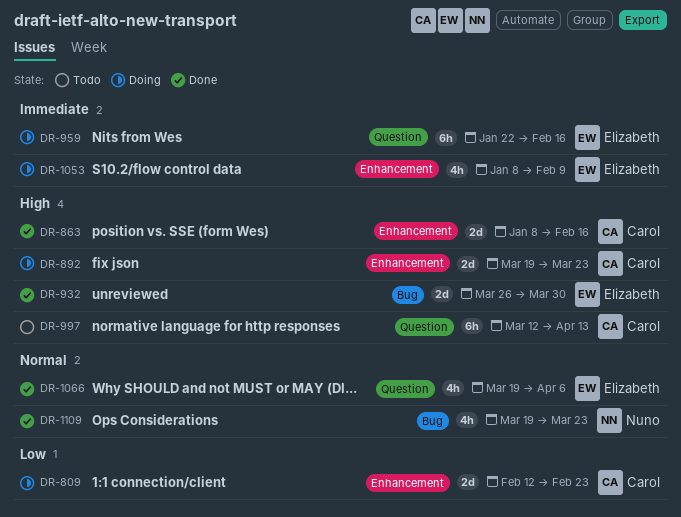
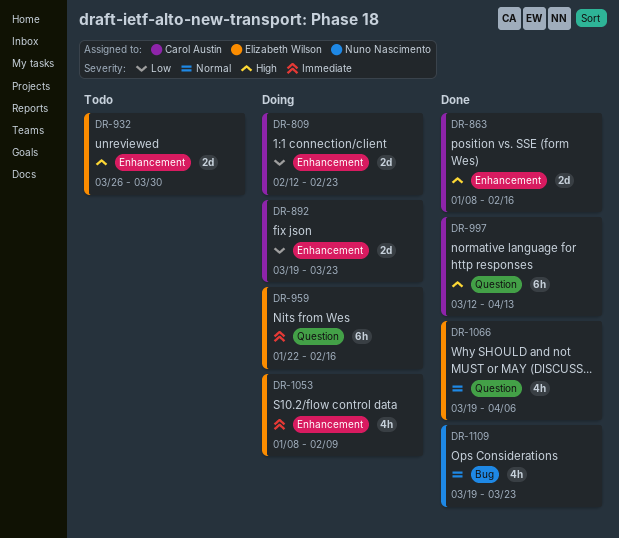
DR-892, priority: High -> Low
DR-932, status: Done -> Todo
DR-932, label: Bug -> Enhancement
DR-997, status: Todo -> Done

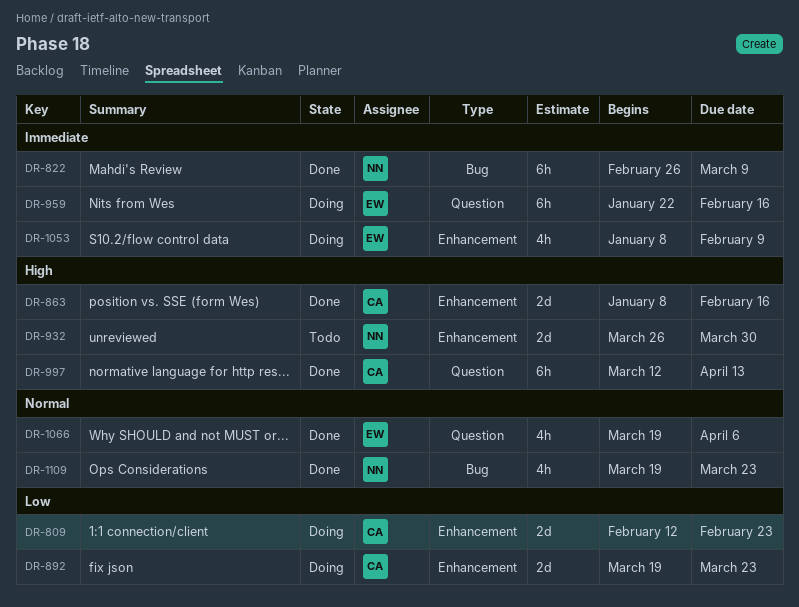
DR-822: none -> present
DR-932, owner: Elizabeth Wilson -> Nuno Nascimento

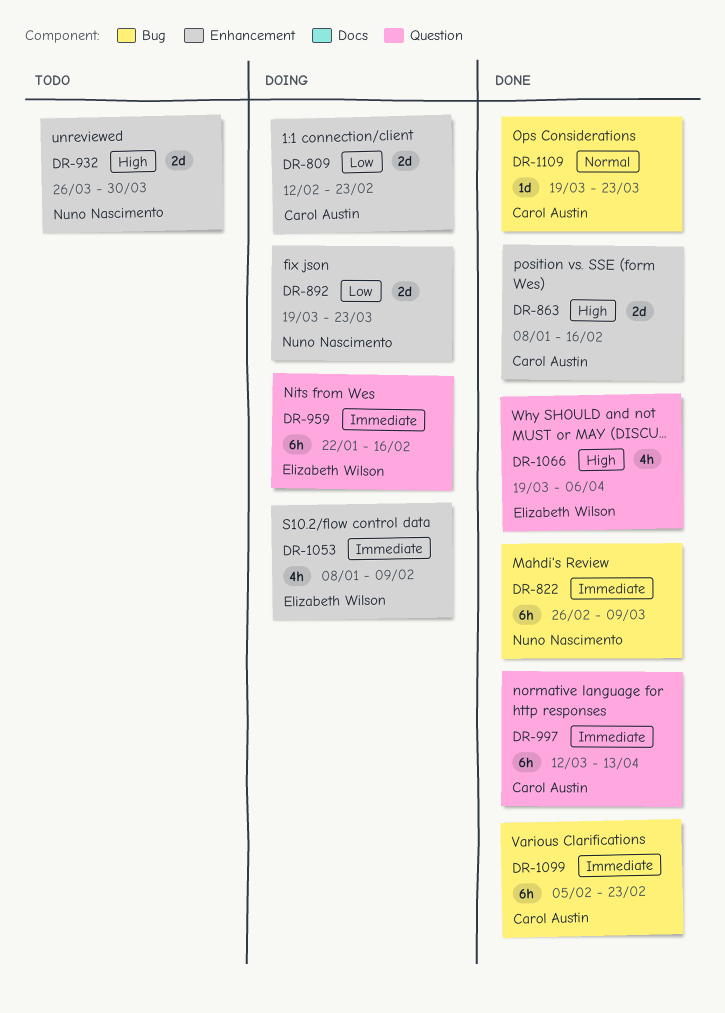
DR-892, owner: Carol Austin -> Nuno Nascimento
DR-997, priority: High -> Immediate
DR-1066, priority: Normal -> High
DR-1099: none -> present
DR-1109, owner: Nuno Nascimento -> Carol Austin
DR-1109, estimate: 4h -> 1d

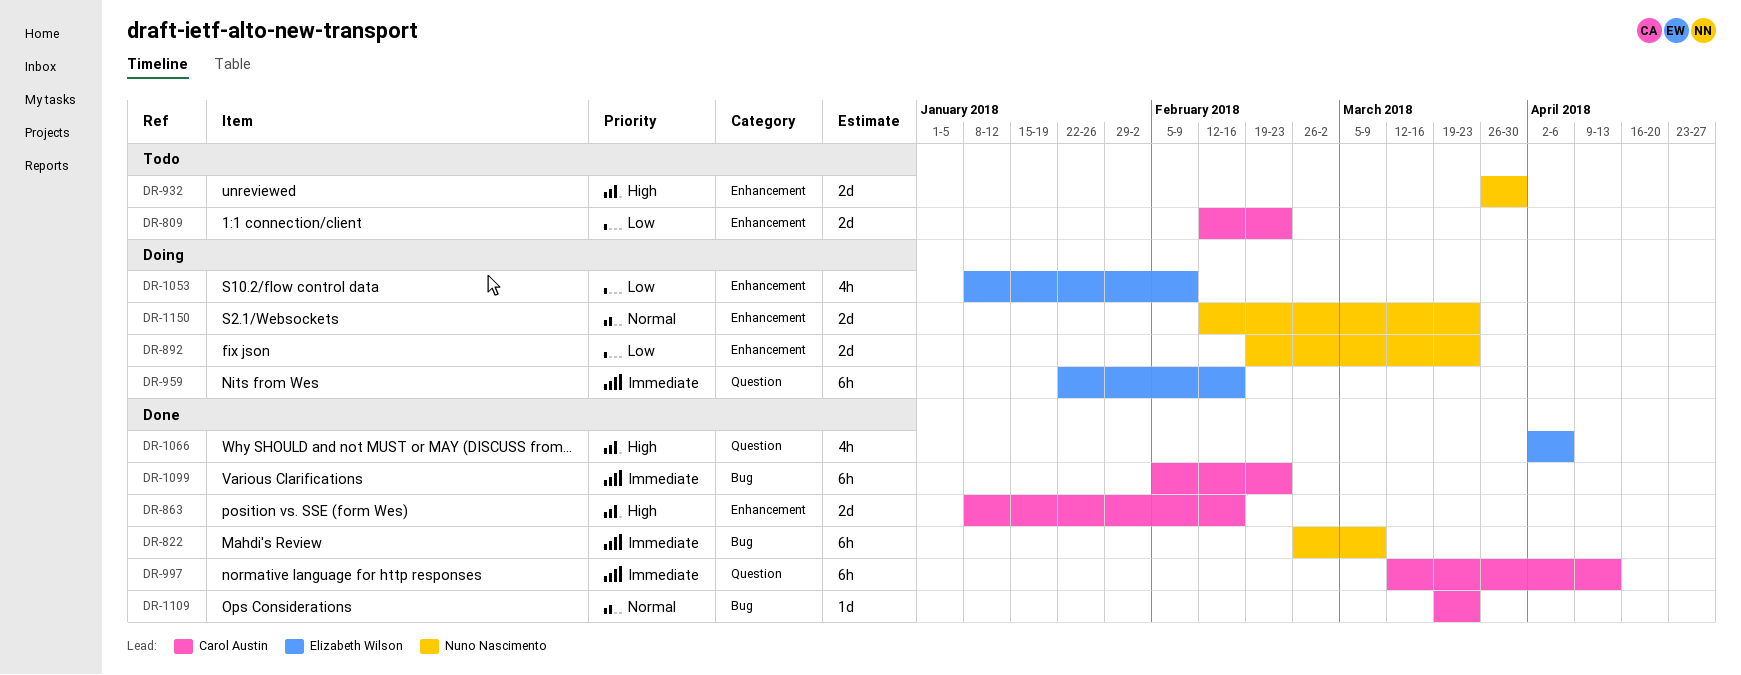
DR-809, status: Doing -> Todo
DR-892, start: Mar 19 -> Feb 19
DR-1053, priority: Immediate -> Low
DR-1066, start: Mar 19 -> Apr 2
DR-1150: none -> present

